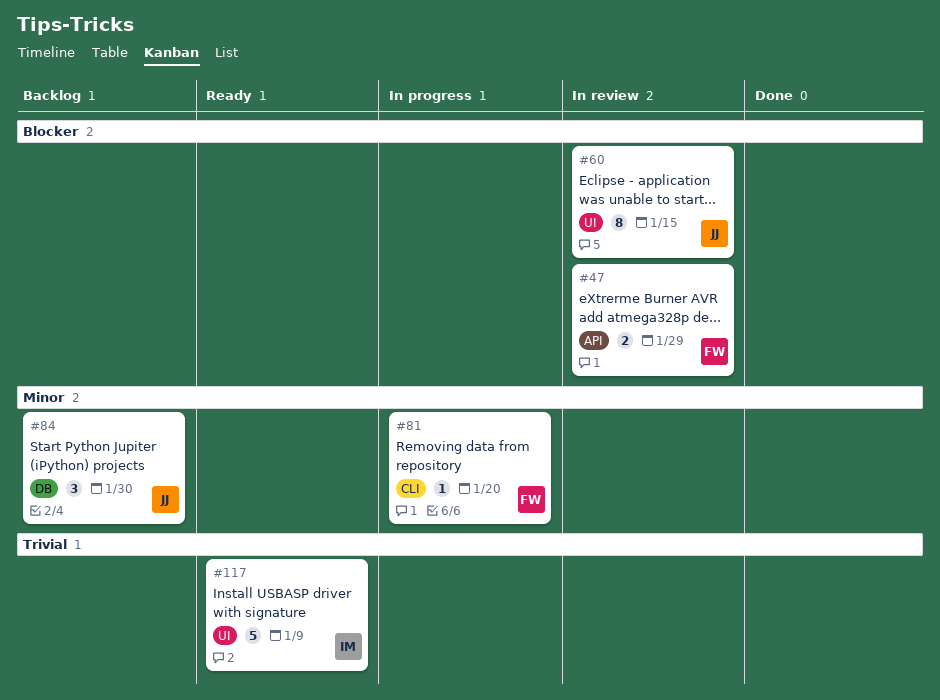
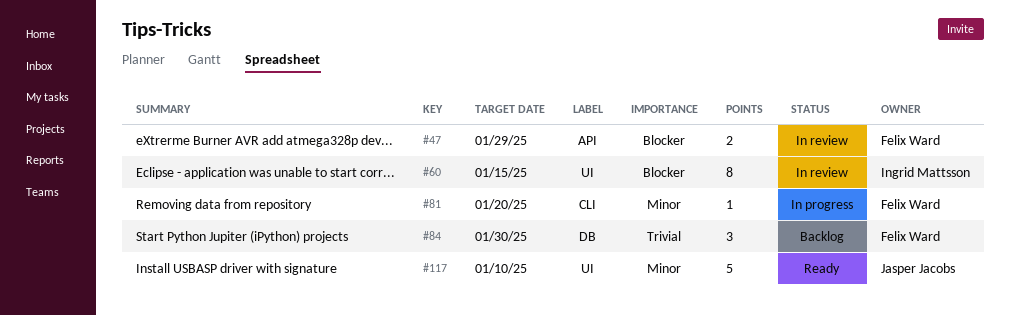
#60, owner: Jasper Jacobs -> Ingrid Mattsson
#84, owner: Jasper Jacobs -> Felix Ward
#84, priority: Minor -> Trivial
#117, owner: Ingrid Mattsson -> Jasper Jacobs
#117, priority: Trivial -> Minor
#117, due: Jan 9 -> Jan 10

